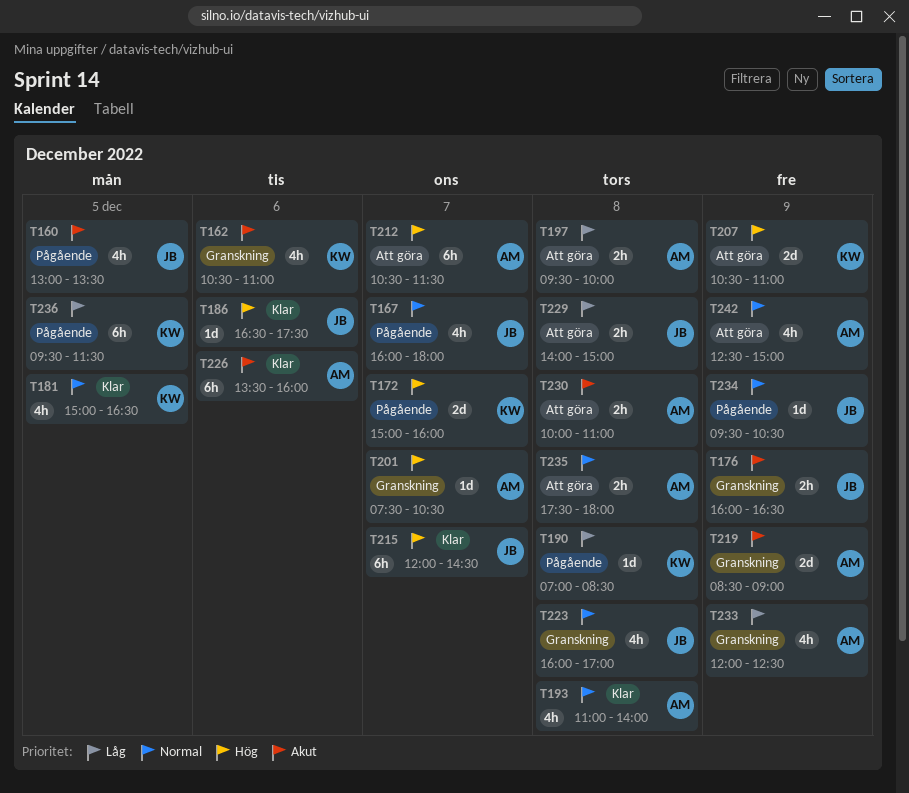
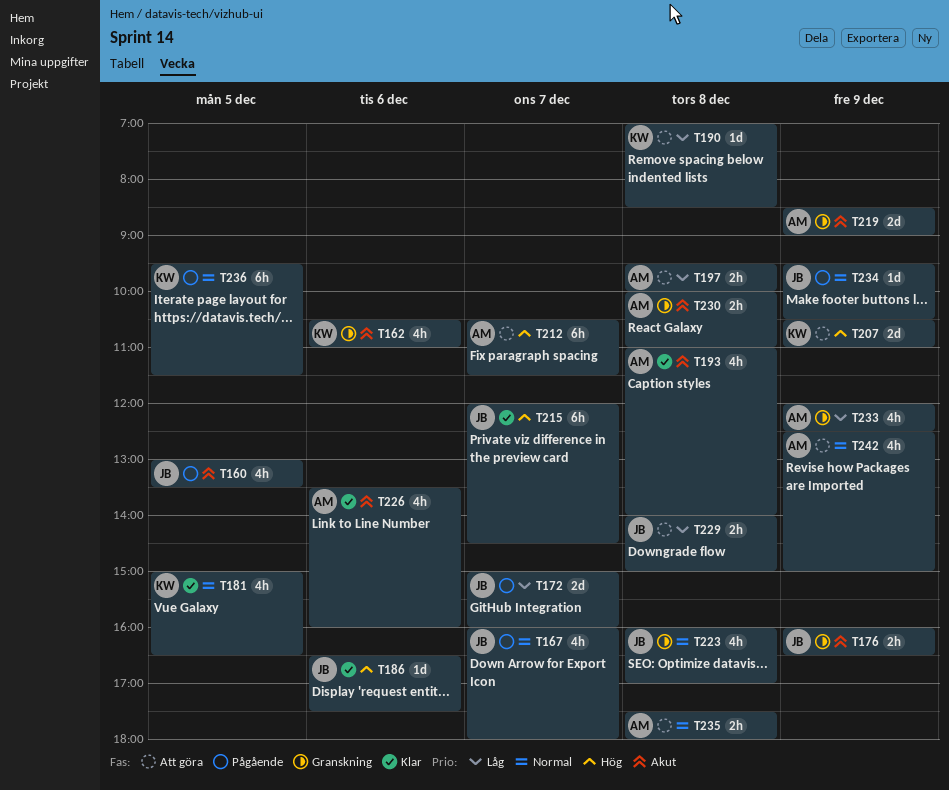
T172, owner: KW -> JB
T172, priority: Hög -> Låg
T190, status: Pågående -> Att göra
T193, priority: Normal -> Akut
T201: present -> none
T226, estimate: 6h -> 4h
T230, status: Att göra -> Granskning
T236, priority: Låg -> Normal

